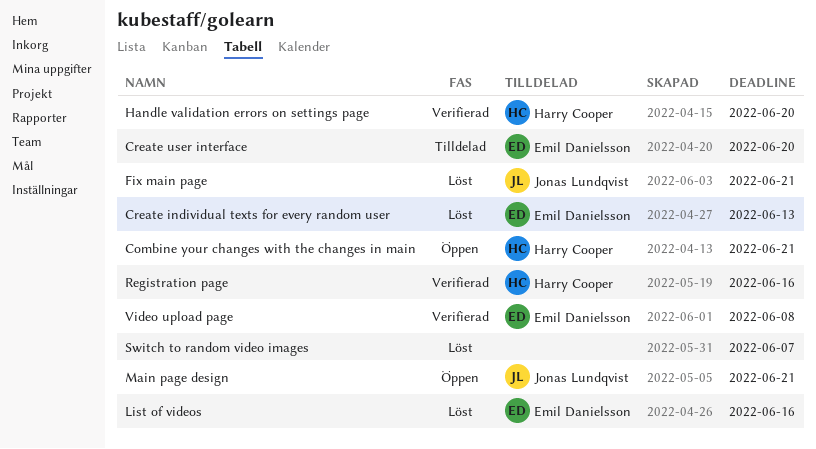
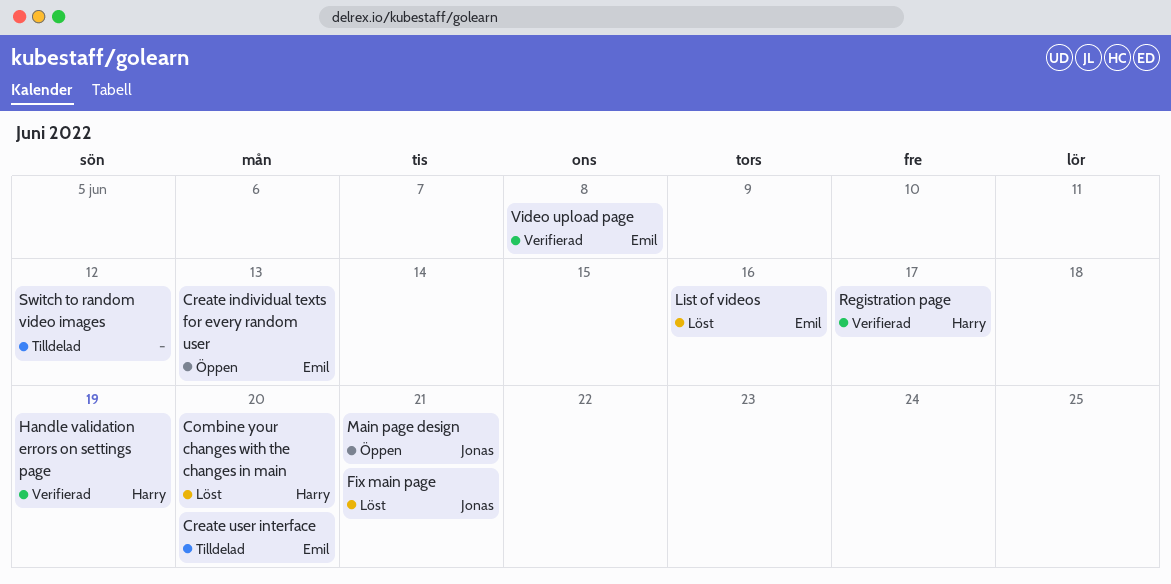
Combine your changes with the changes in main, status: Öppen -> Löst
Combine your changes with the changes in main, due: Jun 21 -> Jun 20
Create individual texts for every random user, status: Löst -> Öppen
Handle validation errors on settings page, due: Jun 20 -> Jun 19
Registration page, due: Jun 16 -> Jun 17
Switch to random video images, status: Löst -> Tilldelad
Switch to random video images, due: Jun 7 -> Jun 12

